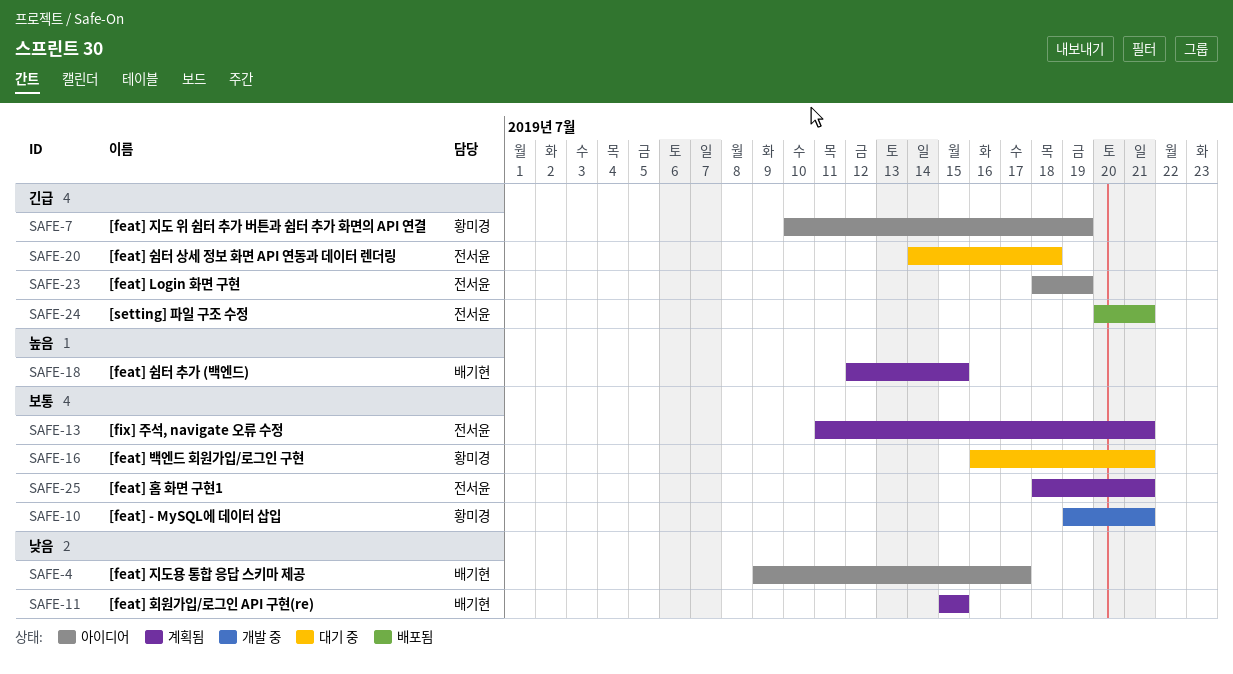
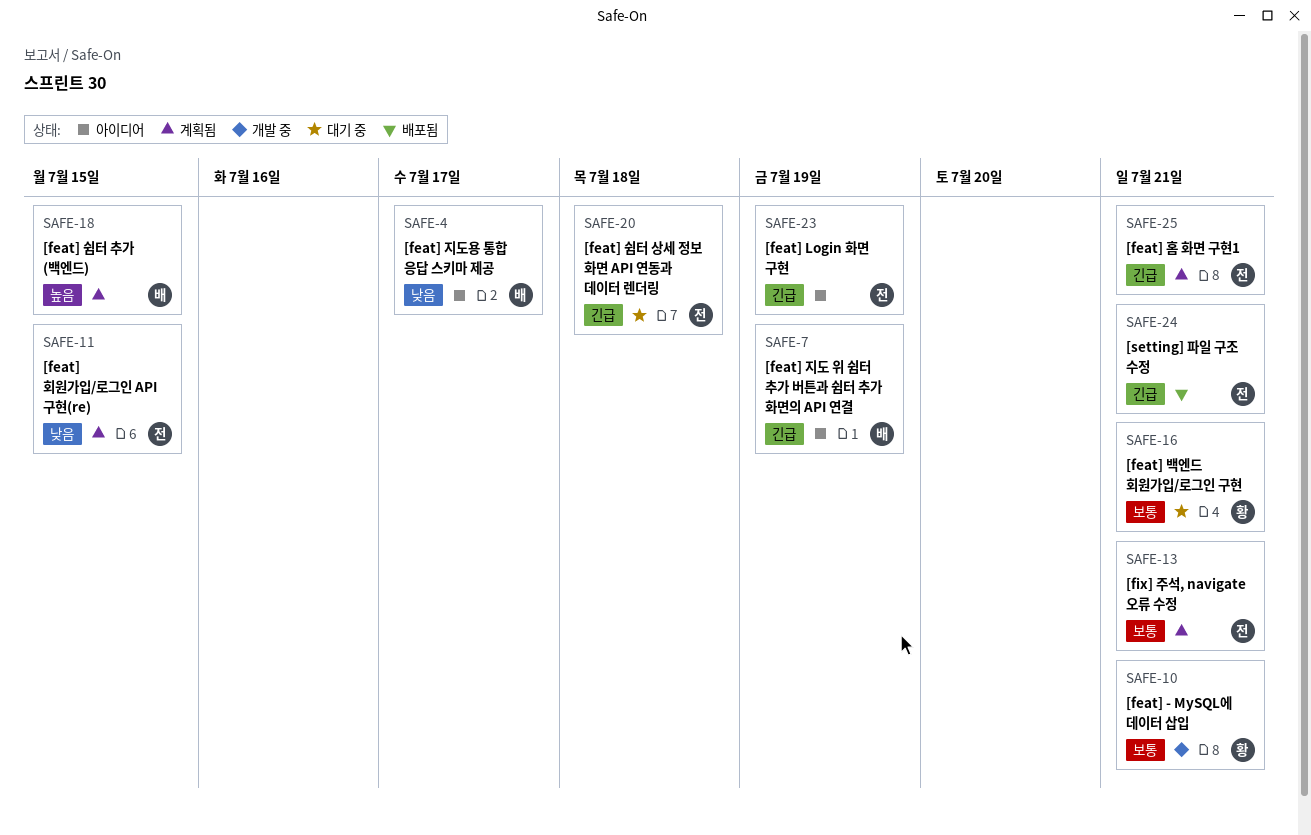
SAFE-7, owner: 황미경 -> 배기현
SAFE-11, owner: 배기현 -> 전서윤
SAFE-25, priority: 보통 -> 긴급

